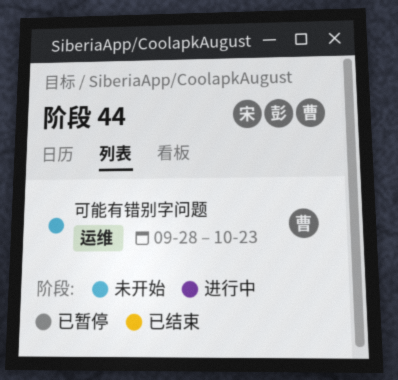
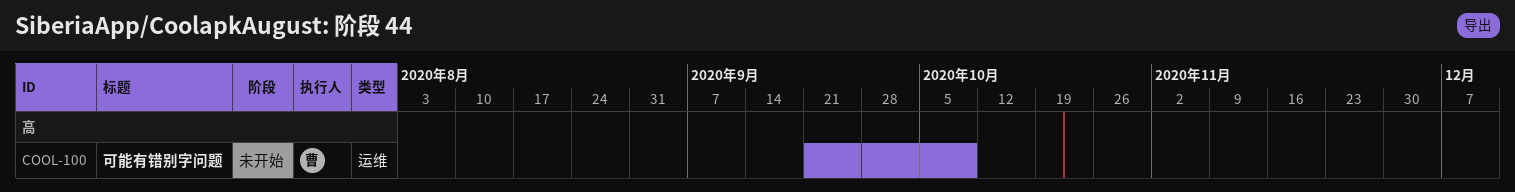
可能有错别字问题, start: Sep 28 -> Sep 21
可能有错别字问题, due: Oct 23 -> Oct 9

